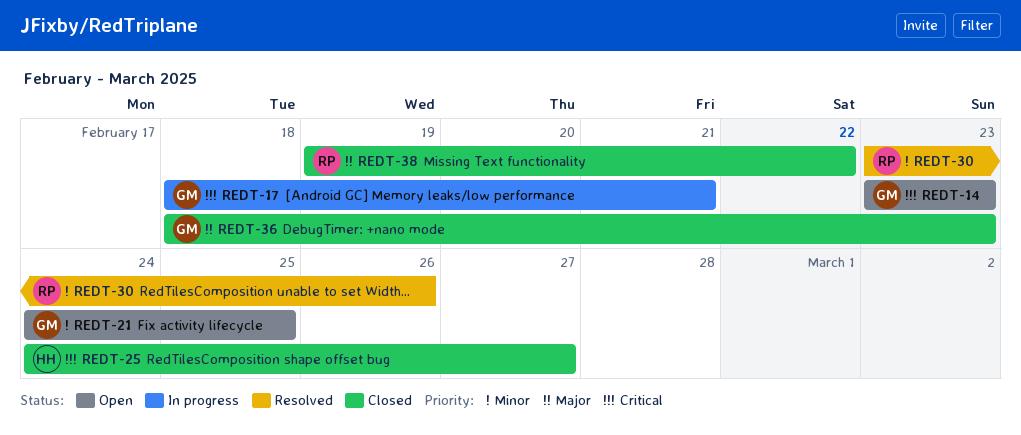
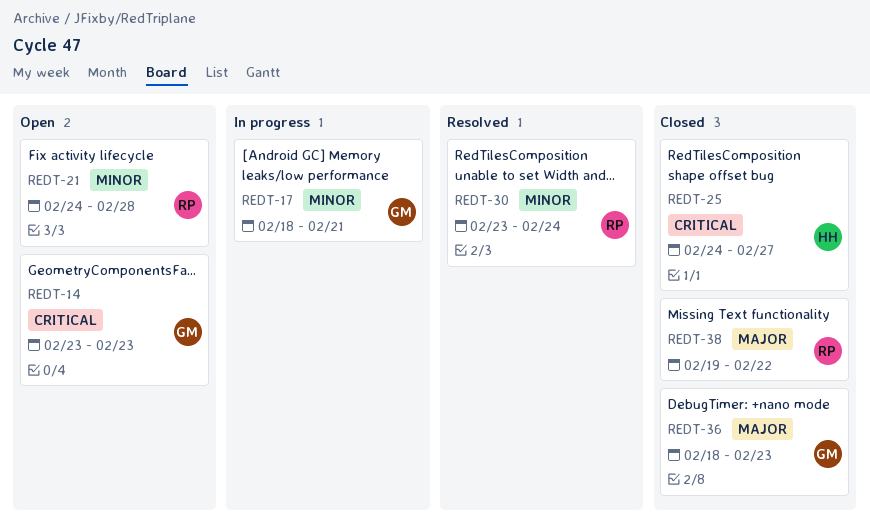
REDT-17, priority: Critical -> Minor
REDT-21, owner: GM -> RP
REDT-21, due: Feb 25 -> Feb 28
REDT-30, due: Feb 26 -> Feb 24

